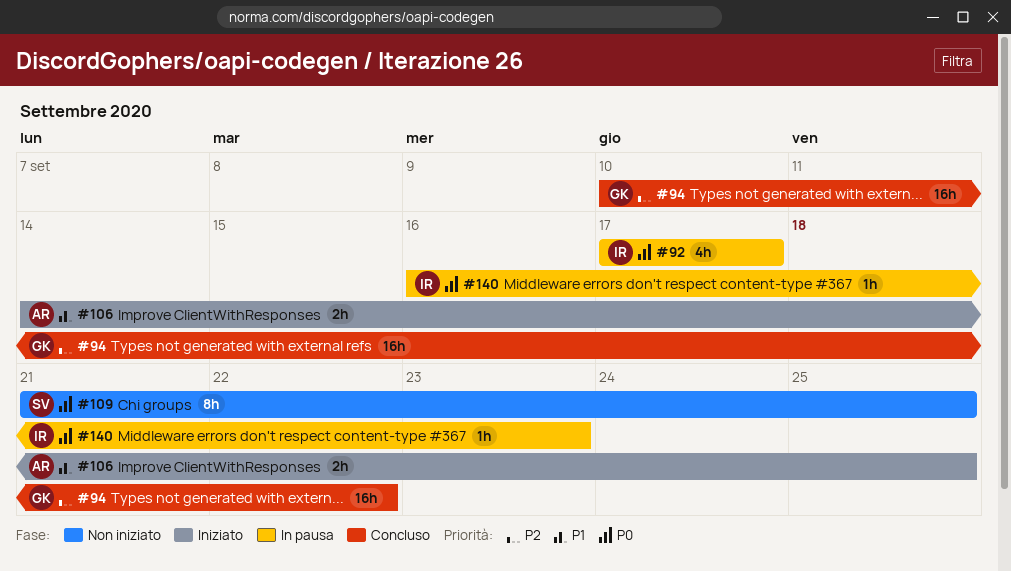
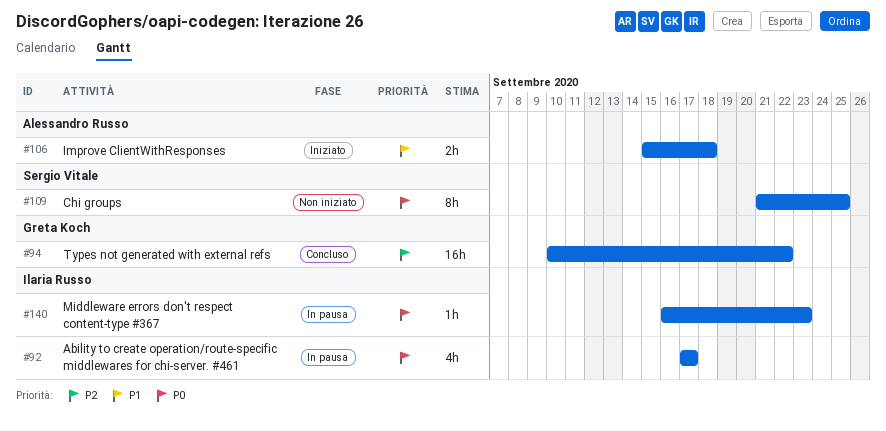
#106, start: Sep 14 -> Sep 15
#106, due: Sep 25 -> Sep 18

